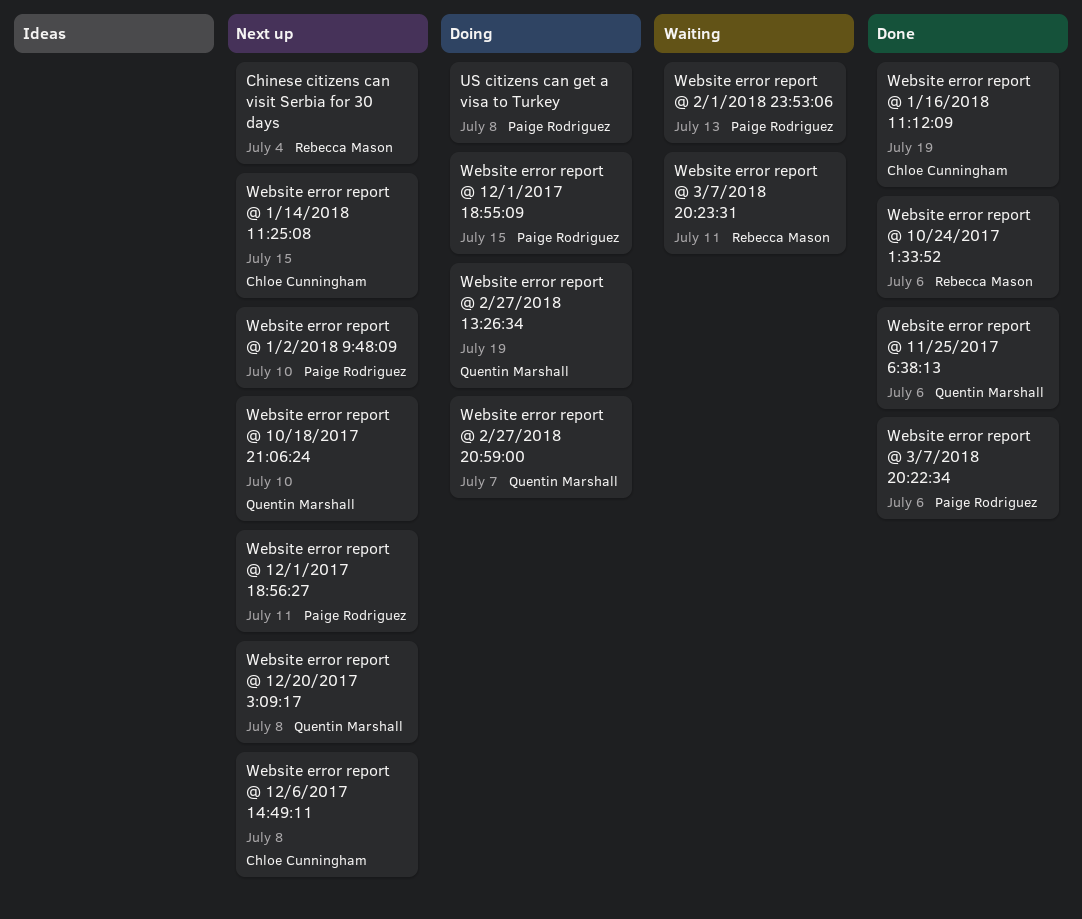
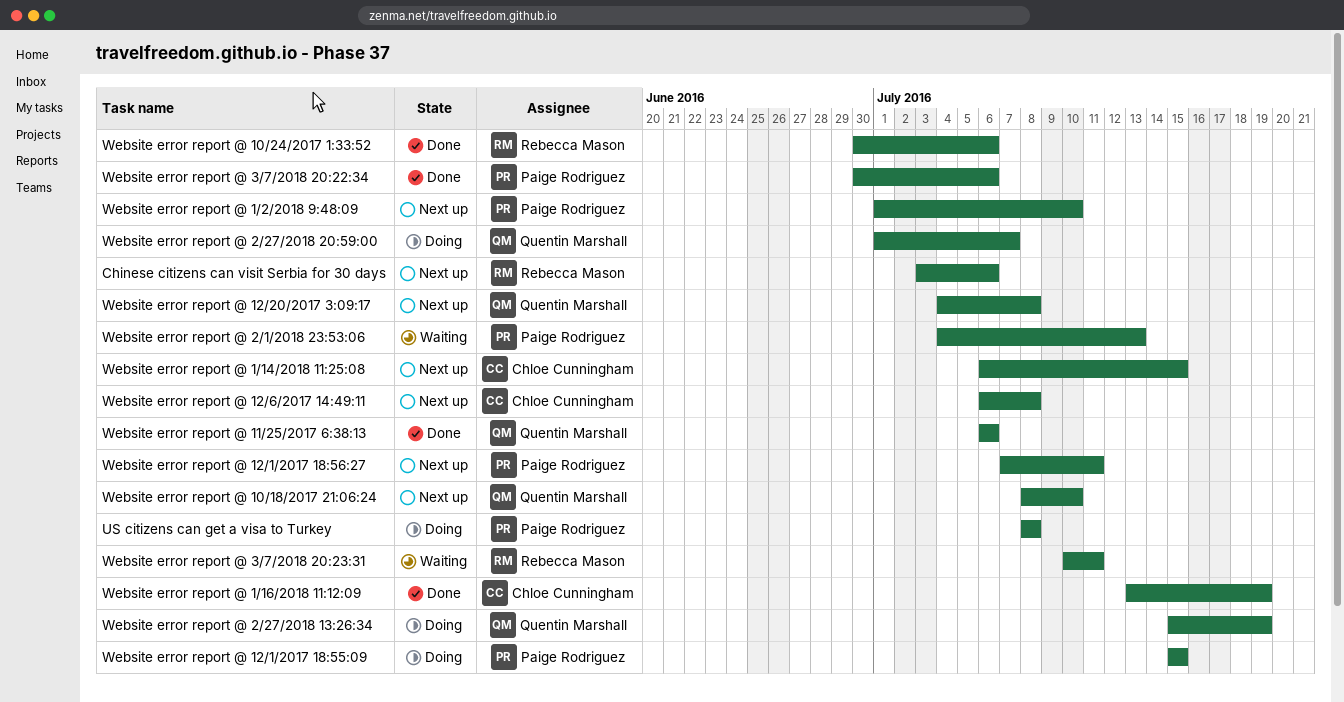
Chinese citizens can visit Serbia for 30 days, due: Jul 4 -> Jul 6

